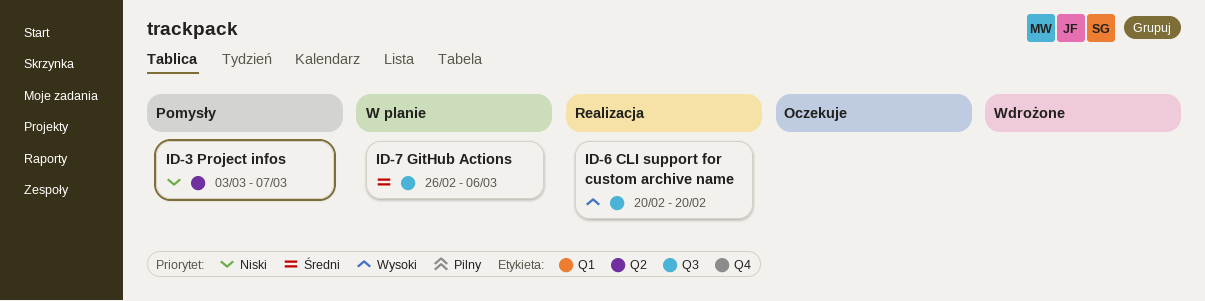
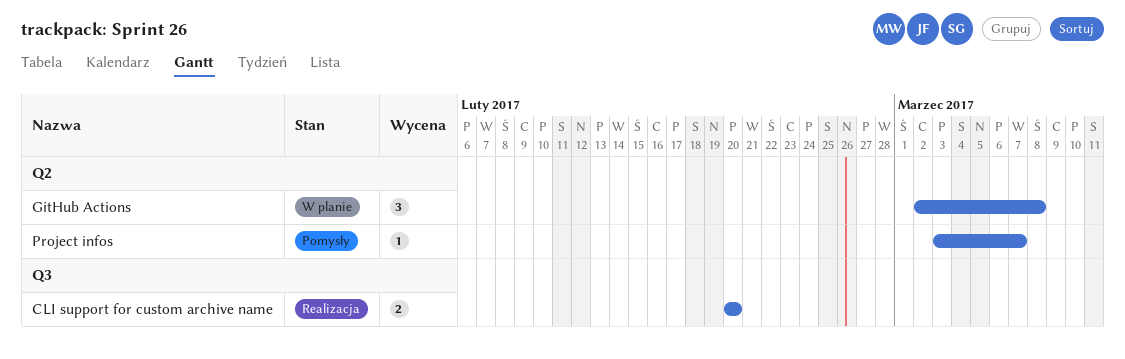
GitHub Actions, label: Q3 -> Q2
GitHub Actions, start: Feb 26 -> Mar 2
GitHub Actions, due: Mar 6 -> Mar 8

